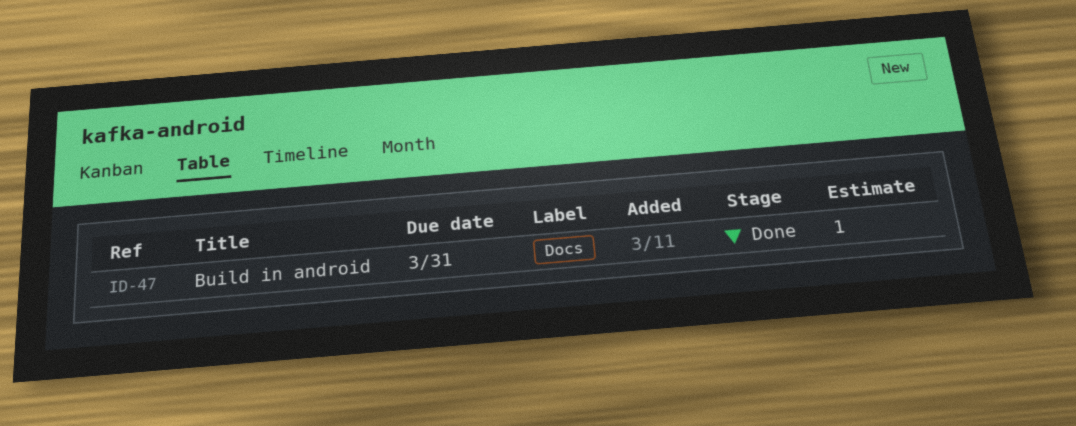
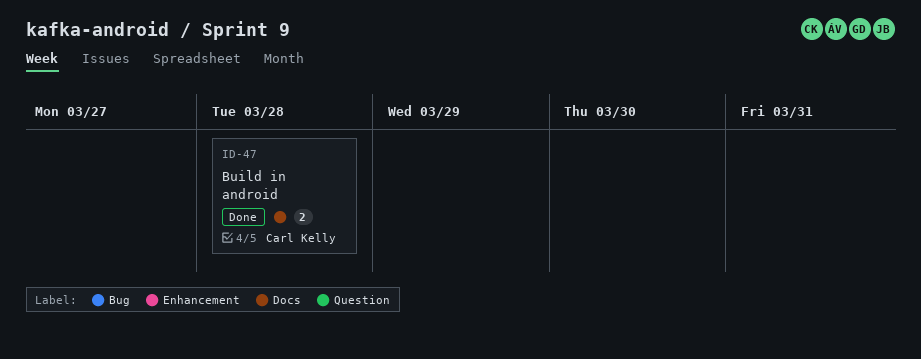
ID-47, estimate: 1 -> 2
ID-47, due: Mar 31 -> Mar 28

